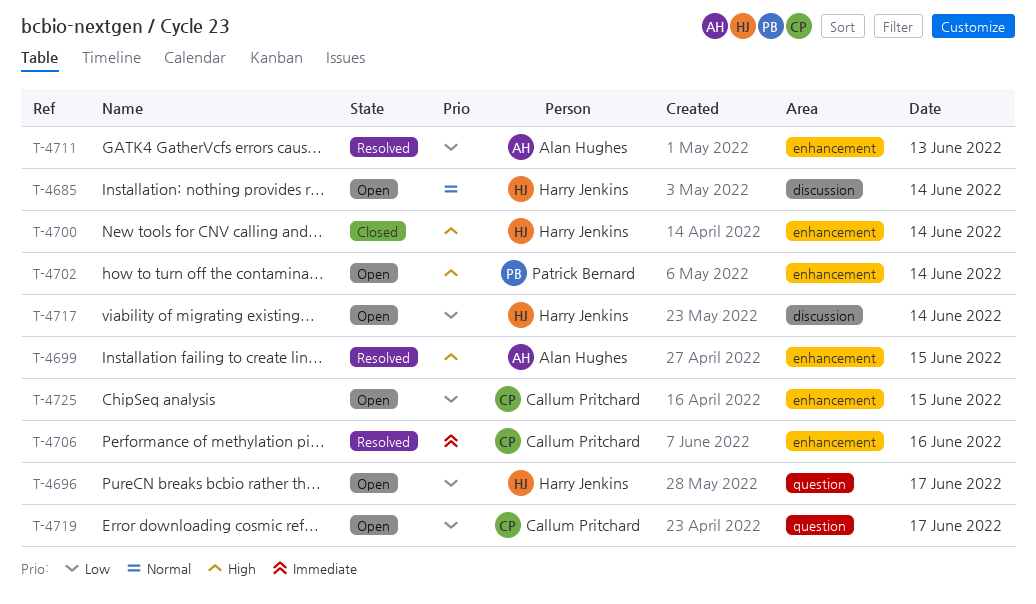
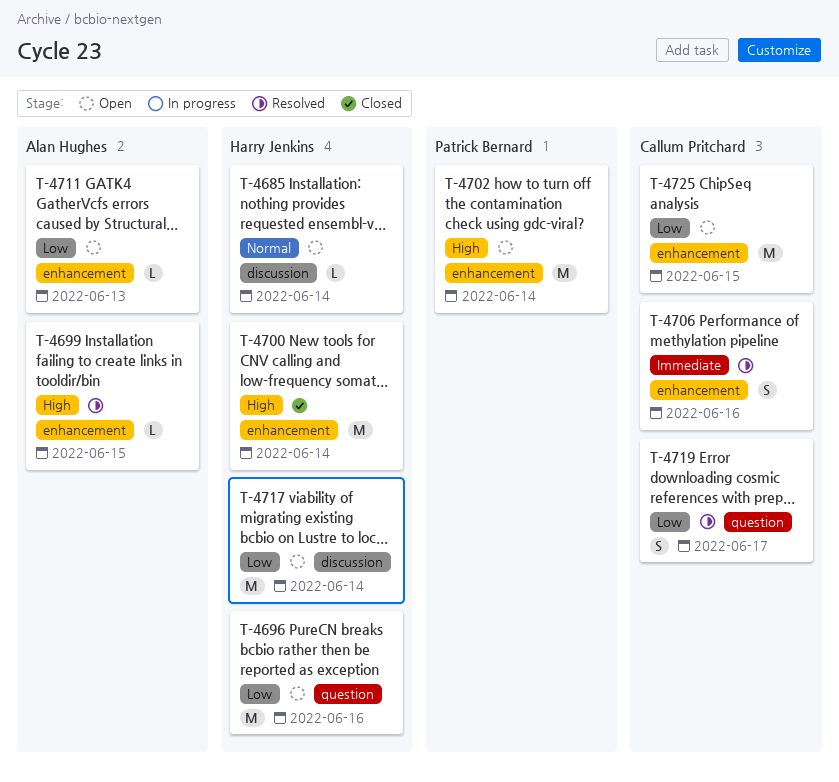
T-4696, day: Jun 17 -> Jun 16
T-4711, status: Resolved -> Open
T-4719, status: Open -> Resolved

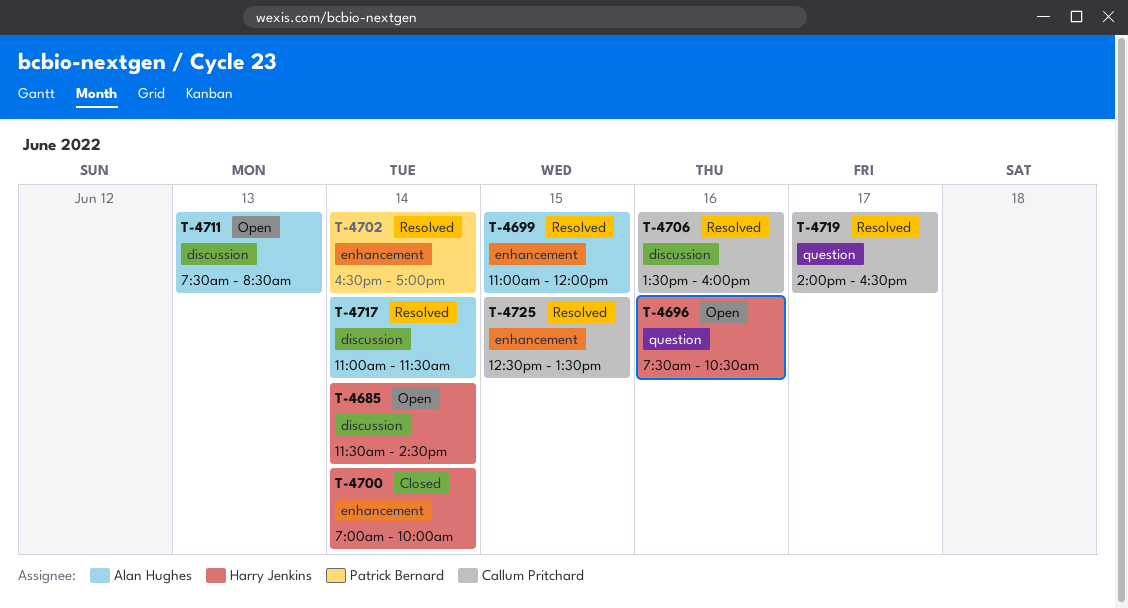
T-4702, status: Open -> Resolved
T-4706, label: enhancement -> discussion
T-4711, label: enhancement -> discussion
T-4717, status: Open -> Resolved
T-4717, owner: Harry Jenkins -> Alan Hughes
T-4725, status: Open -> Resolved

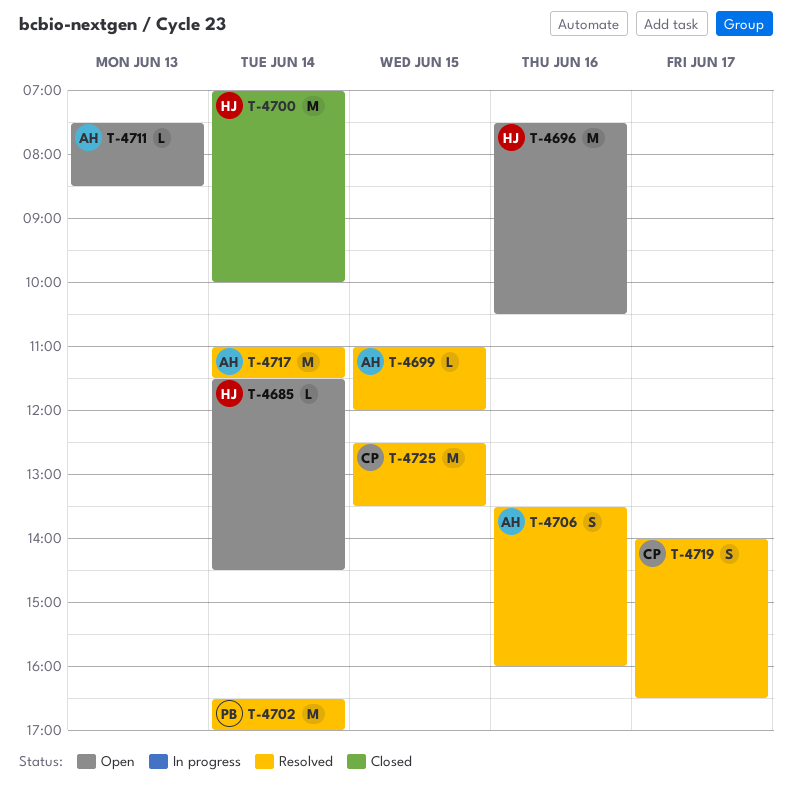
T-4706, owner: Callum Pritchard -> Alan Hughes

